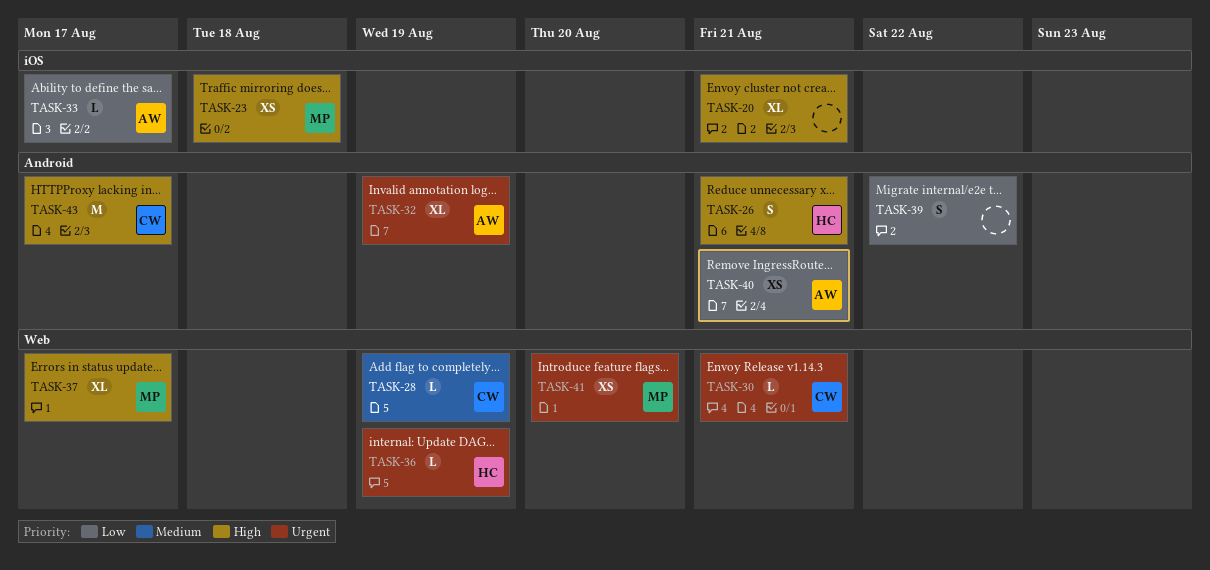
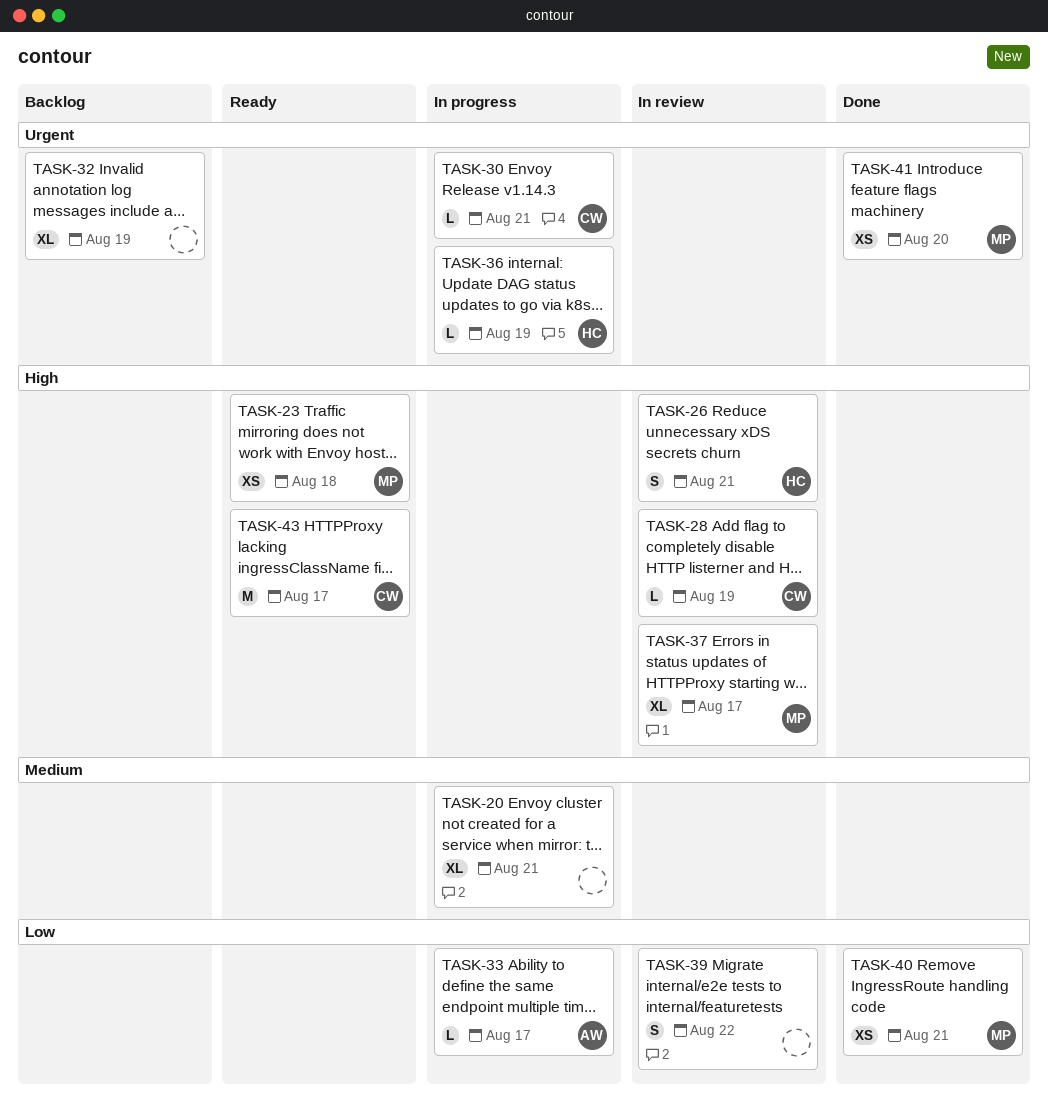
TASK-20, priority: High -> Medium
TASK-28, priority: Medium -> High
TASK-32, owner: AW -> none
TASK-40, owner: AW -> MP

